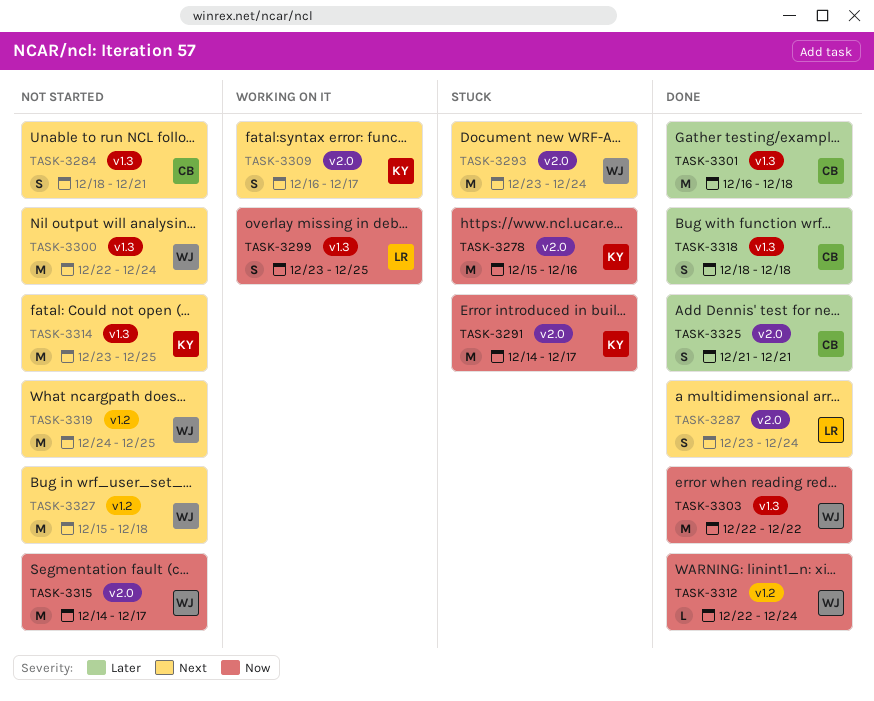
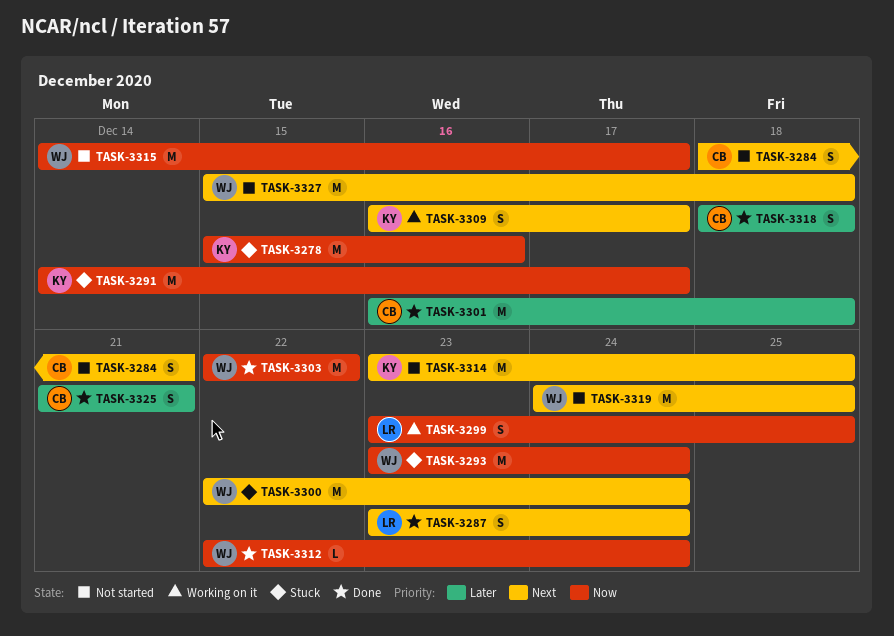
TASK-3293, priority: Next -> Now
TASK-3300, status: Not started -> Stuck

